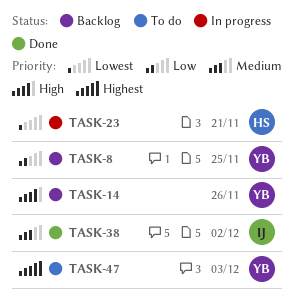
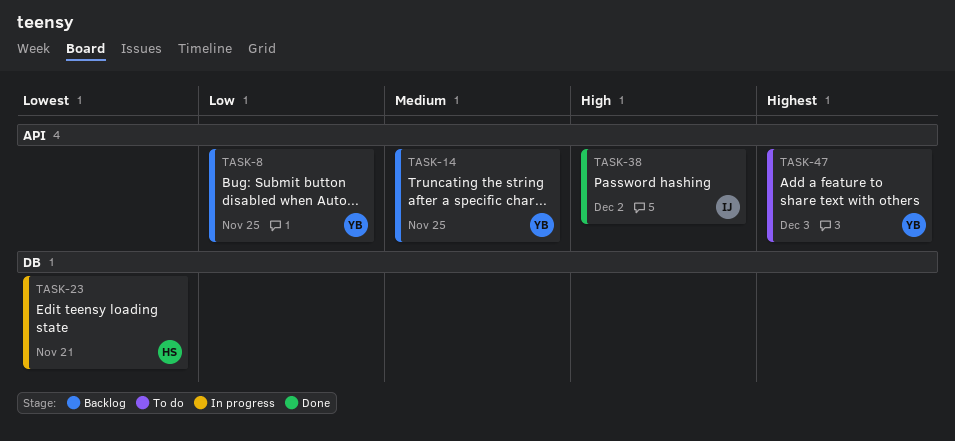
TASK-14, priority: High -> Medium
TASK-14, due: Nov 26 -> Nov 25
TASK-38, priority: Medium -> High

